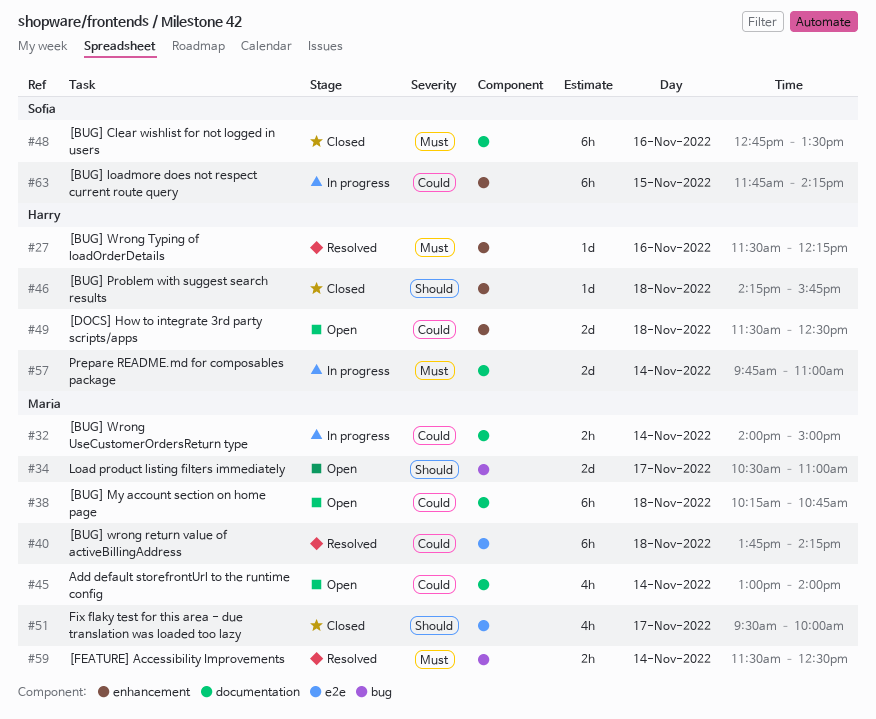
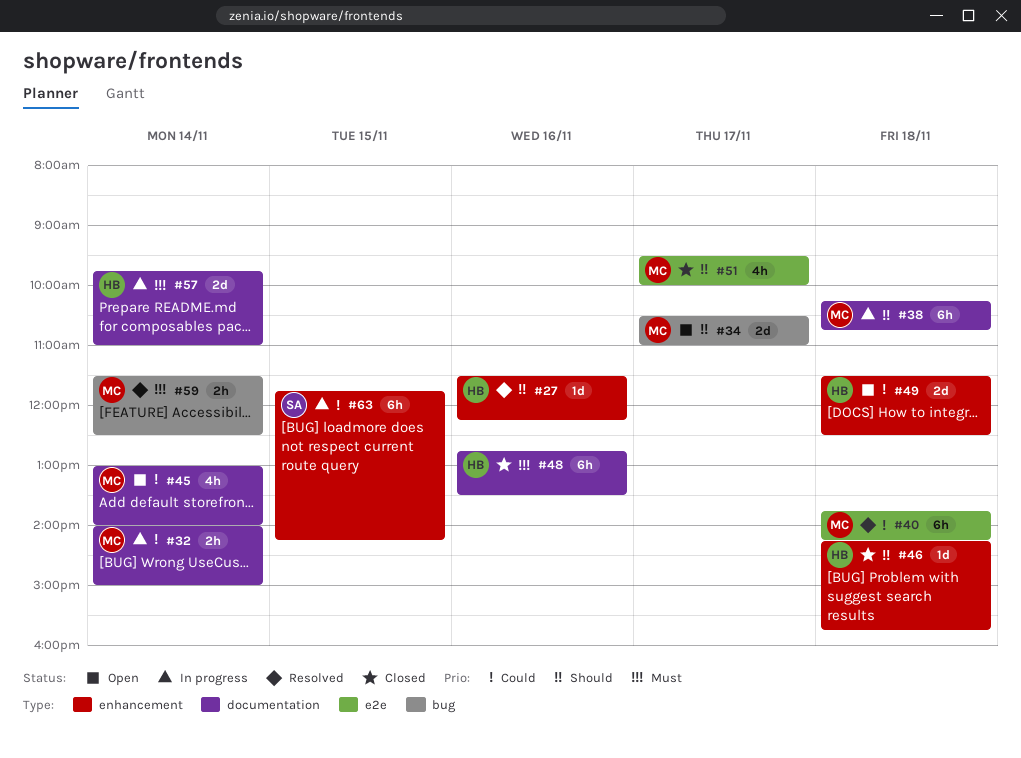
#27, priority: Must -> Should
#38, status: Open -> In progress
#38, priority: Could -> Should
#48, owner: Sofia -> Harry

